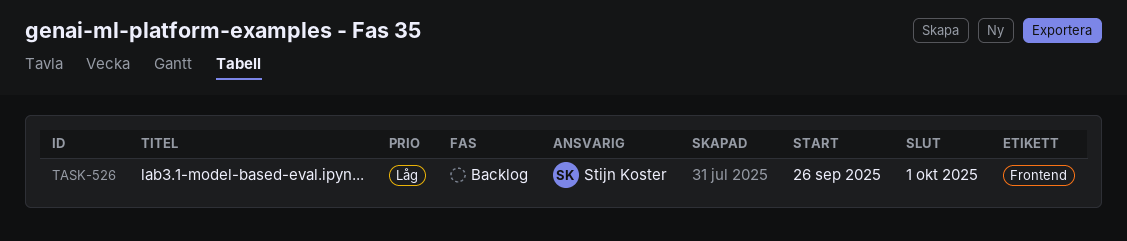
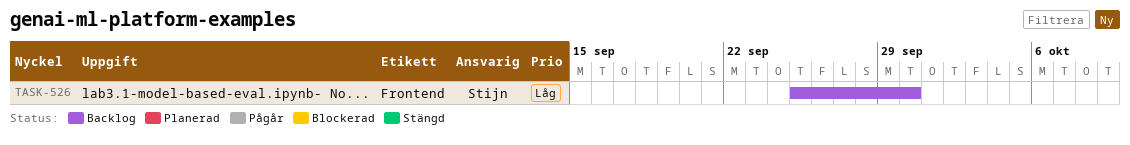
TASK-526, start: Sep 26 -> Sep 25
TASK-526, due: Oct 1 -> Sep 30

